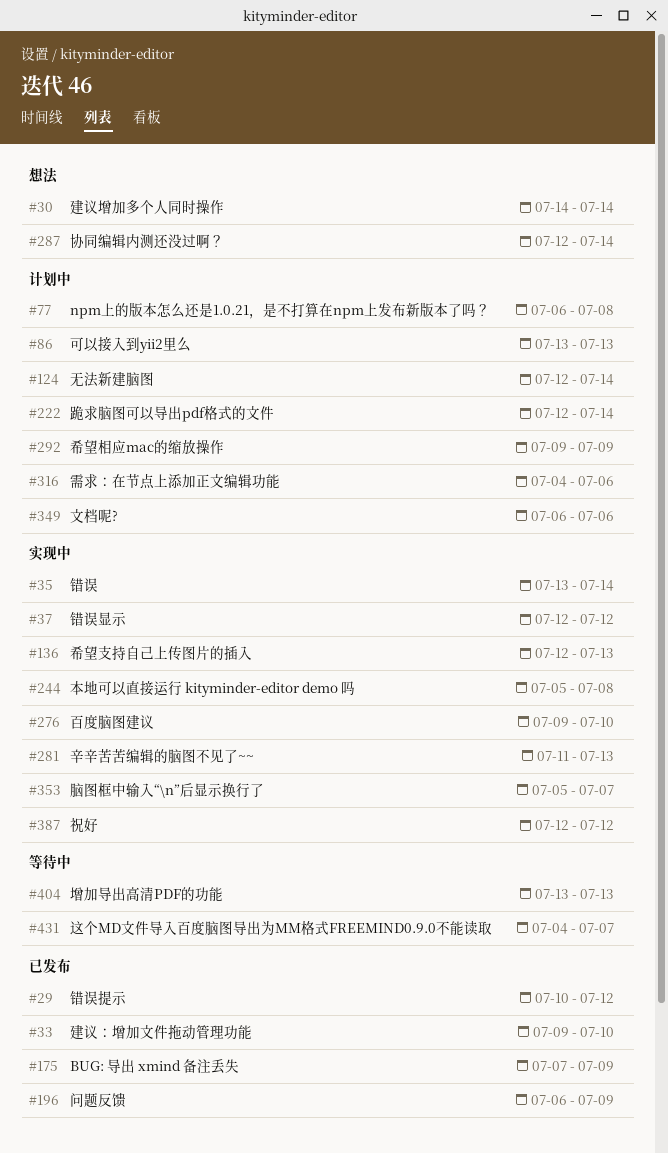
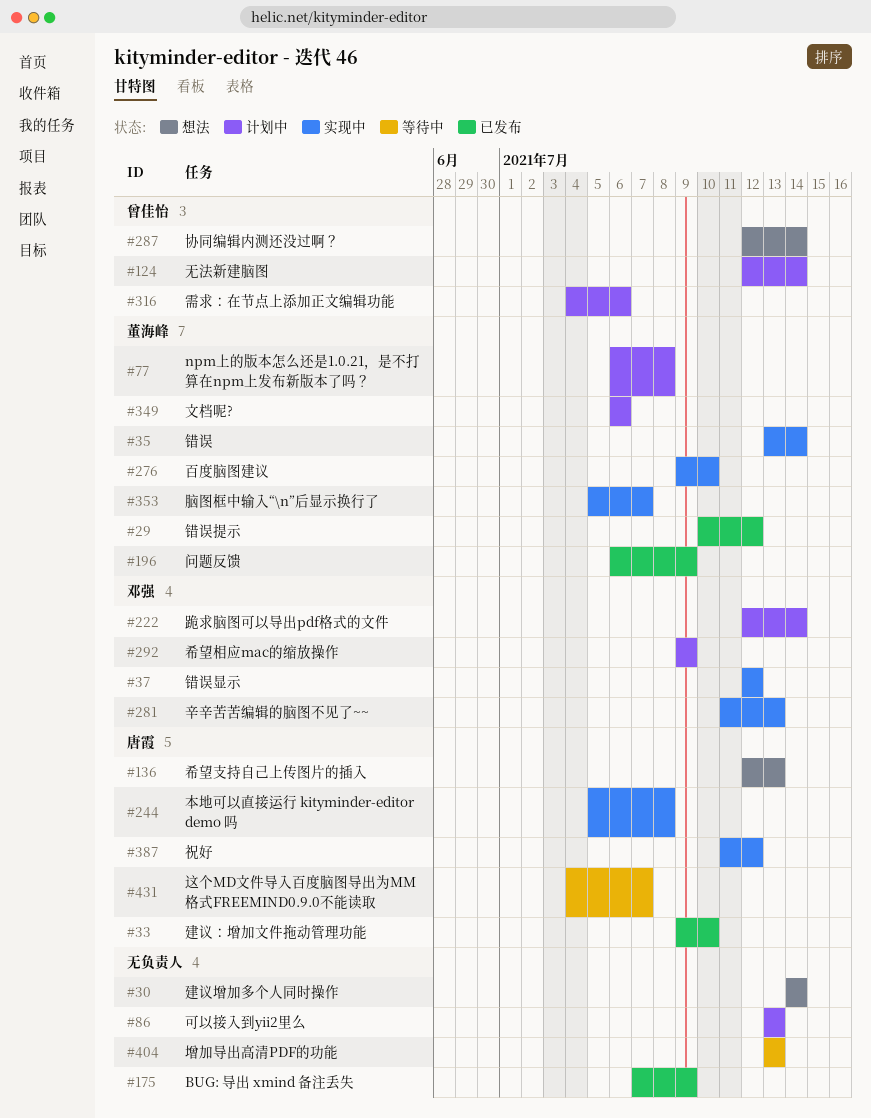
#136, status: 实现中 -> 想法
#387, start: Jul 12 -> Jul 11

